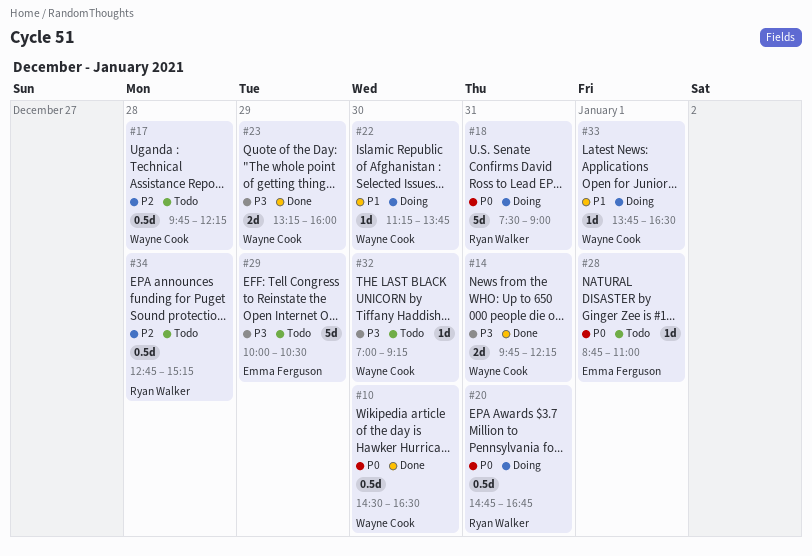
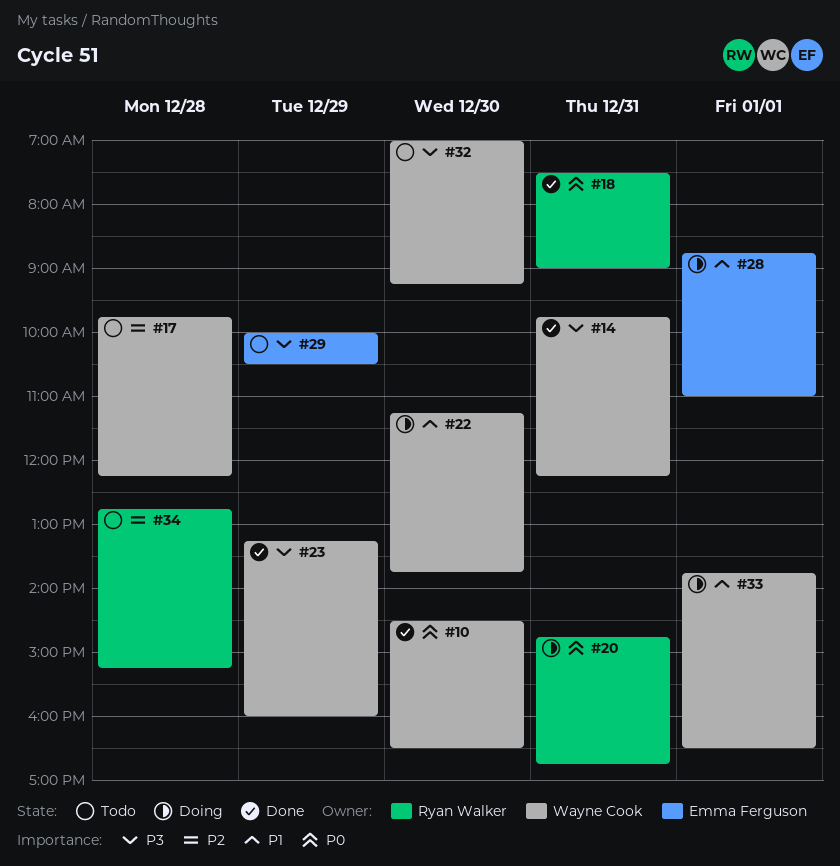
#18, status: Doing -> Done
#28, status: Todo -> Doing
#28, priority: P0 -> P1

